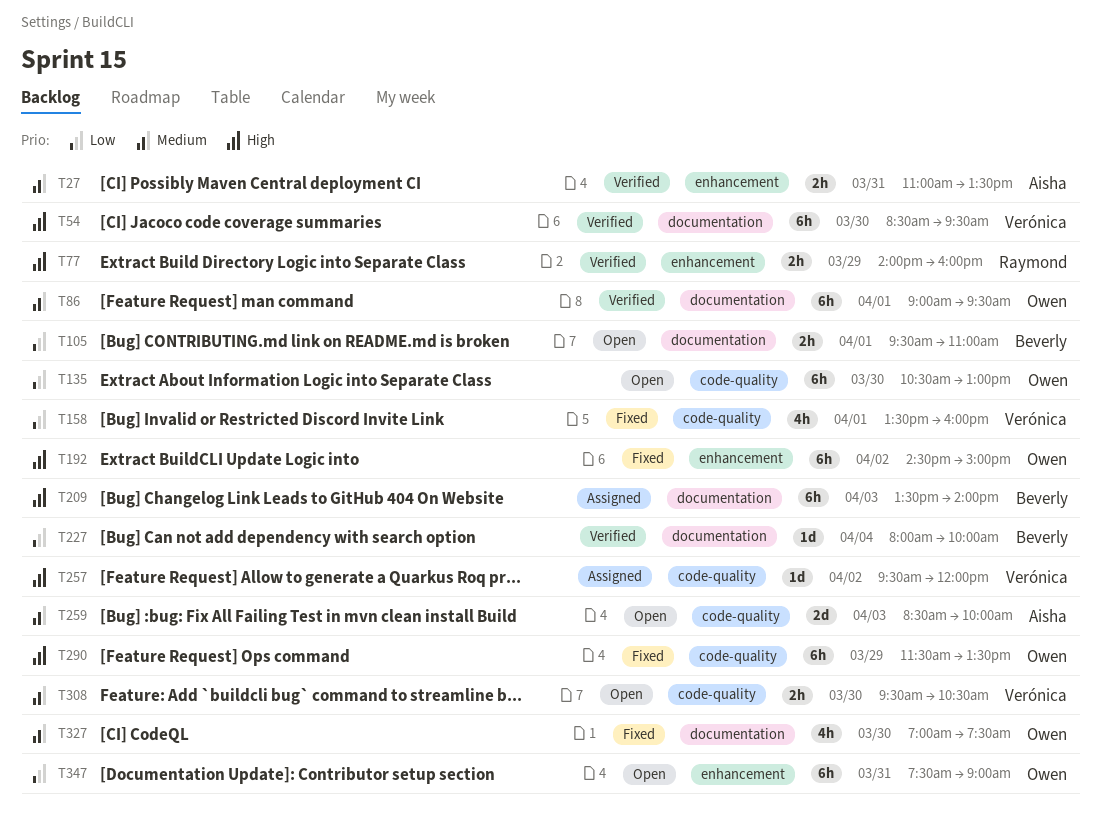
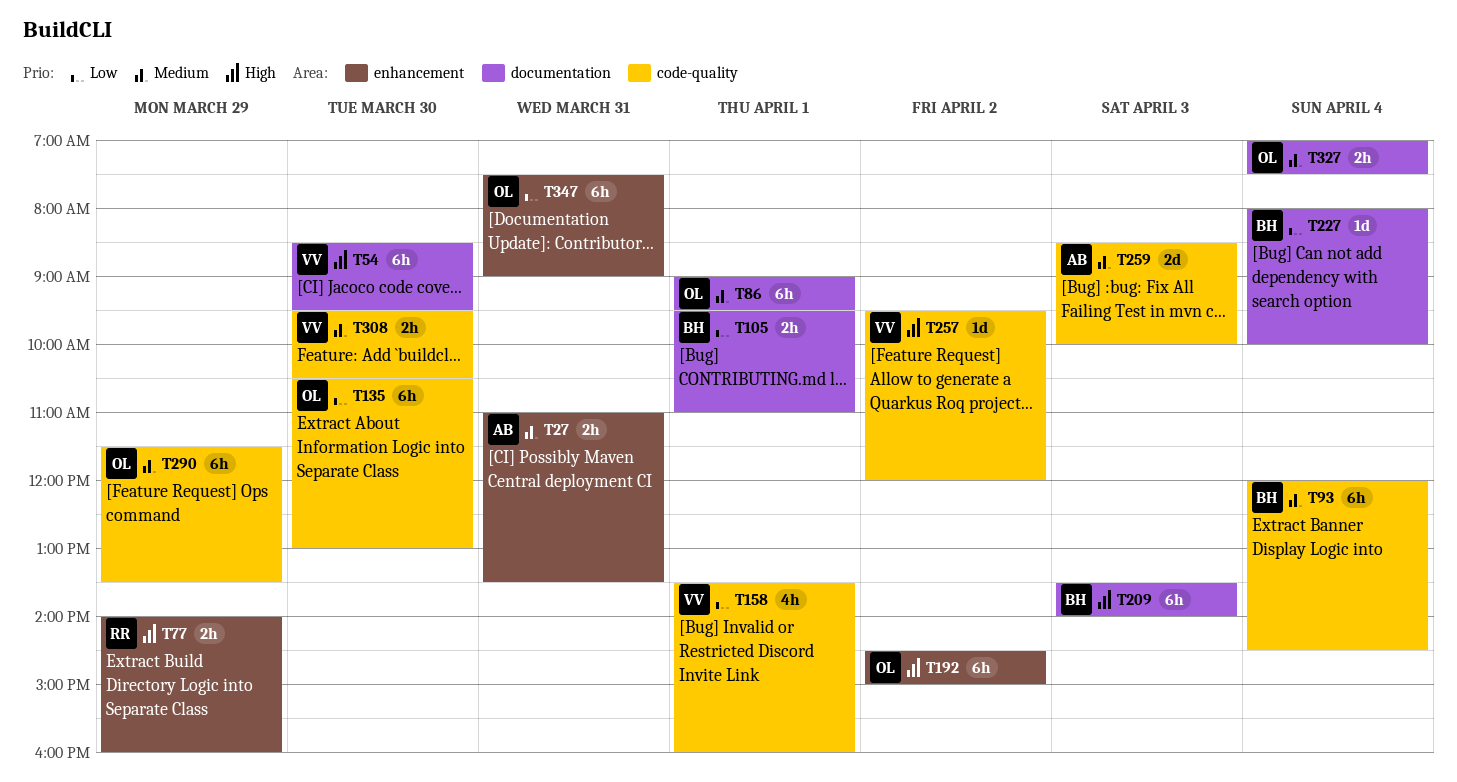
T93: none -> present
T290, priority: High -> Medium
T327, estimate: 4h -> 2h
T327, day: Mar 30 -> Apr 4

